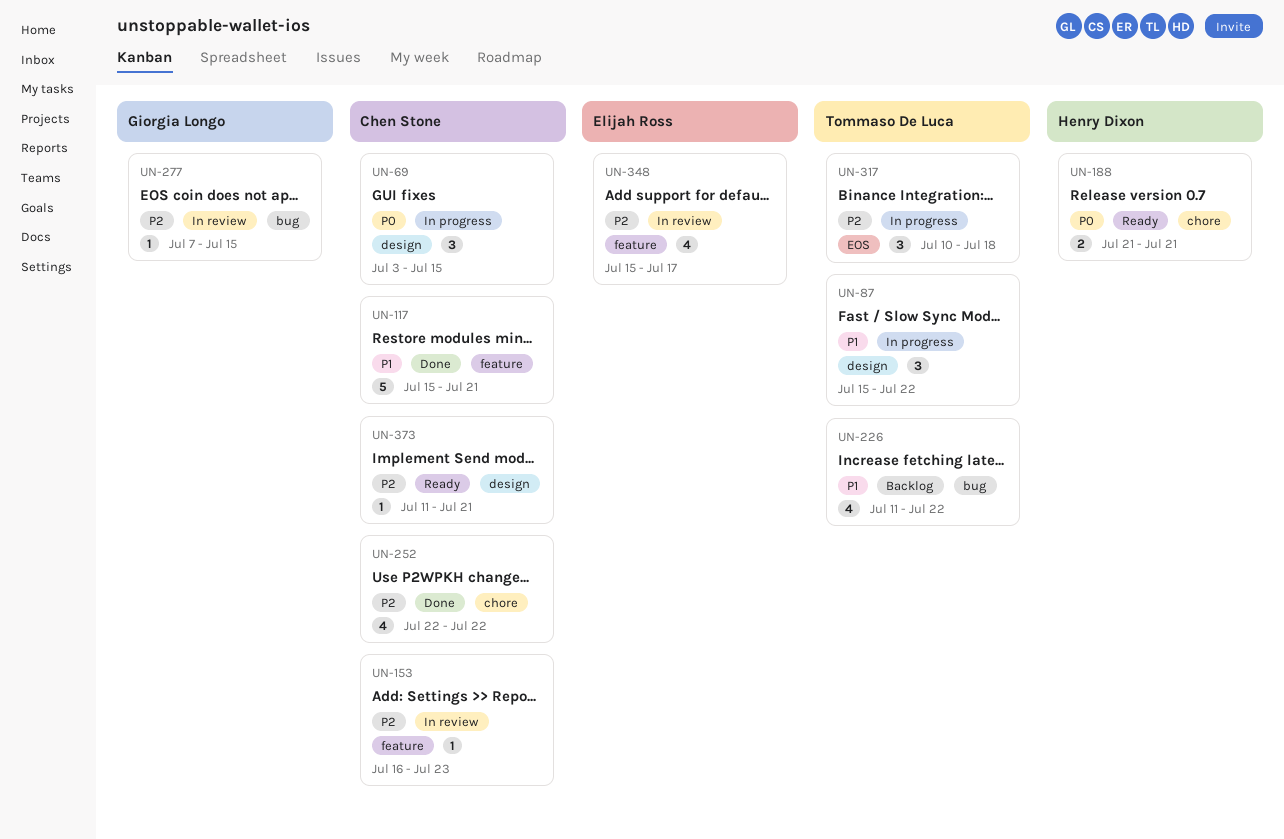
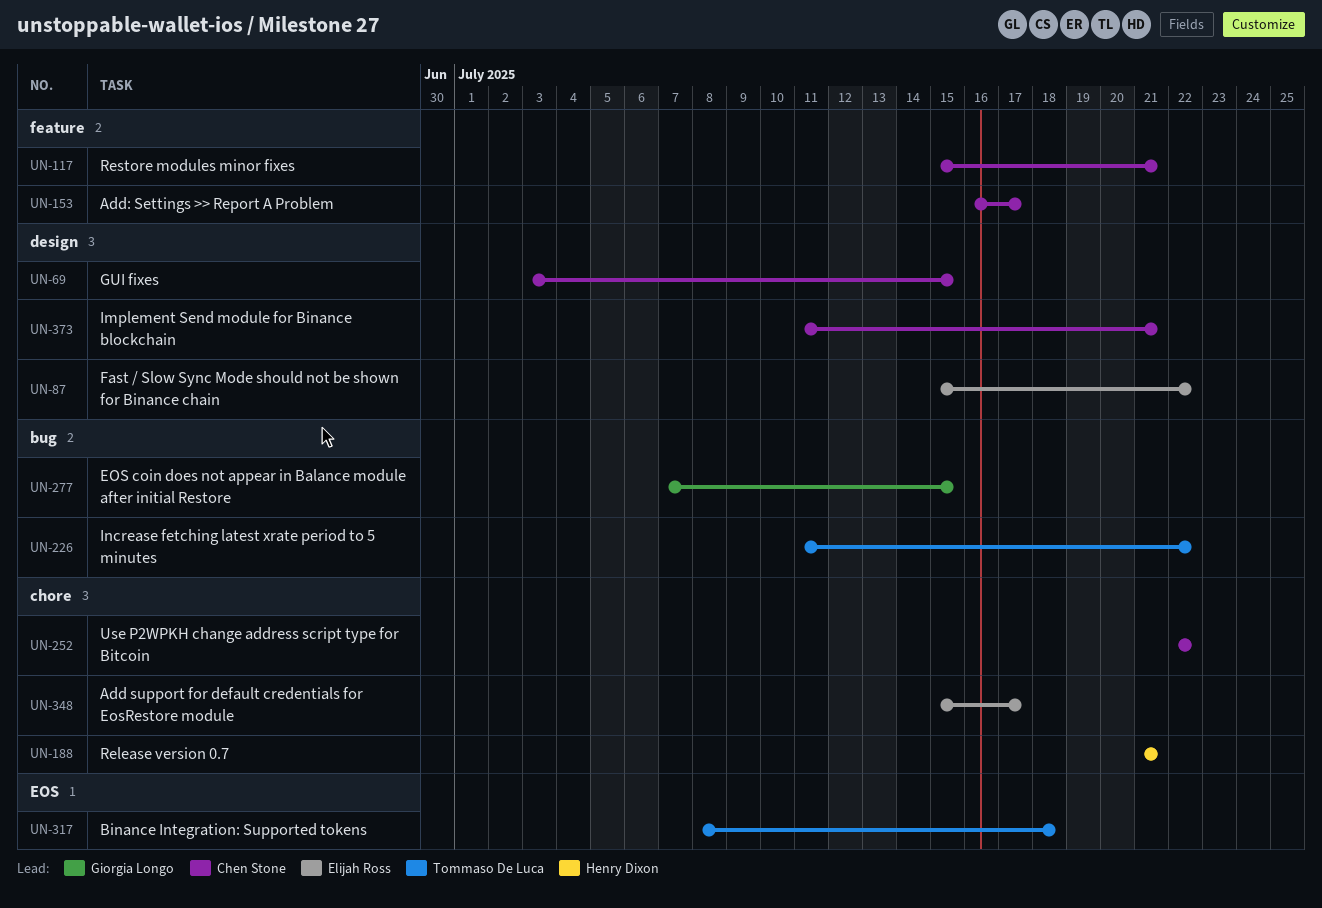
UN-87, owner: Tommaso De Luca -> Elijah Ross
UN-153, due: Jul 23 -> Jul 17
UN-317, start: Jul 10 -> Jul 8
UN-348, label: feature -> chore

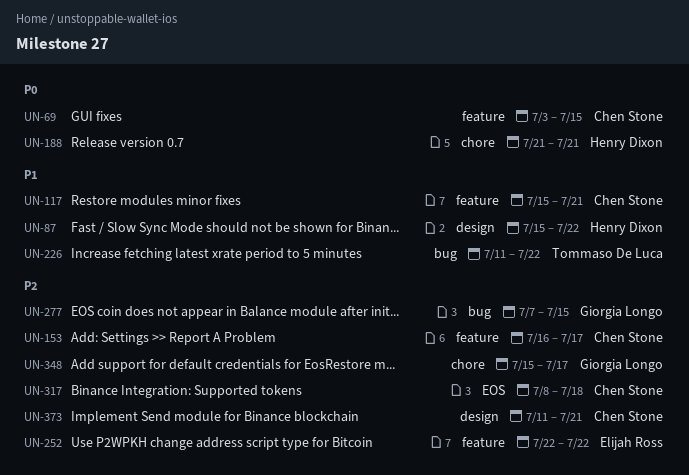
UN-69, label: design -> feature
UN-87, owner: Elijah Ross -> Henry Dixon
UN-252, owner: Chen Stone -> Elijah Ross
UN-252, label: chore -> feature
UN-317, owner: Tommaso De Luca -> Chen Stone
UN-348, owner: Elijah Ross -> Giorgia Longo

